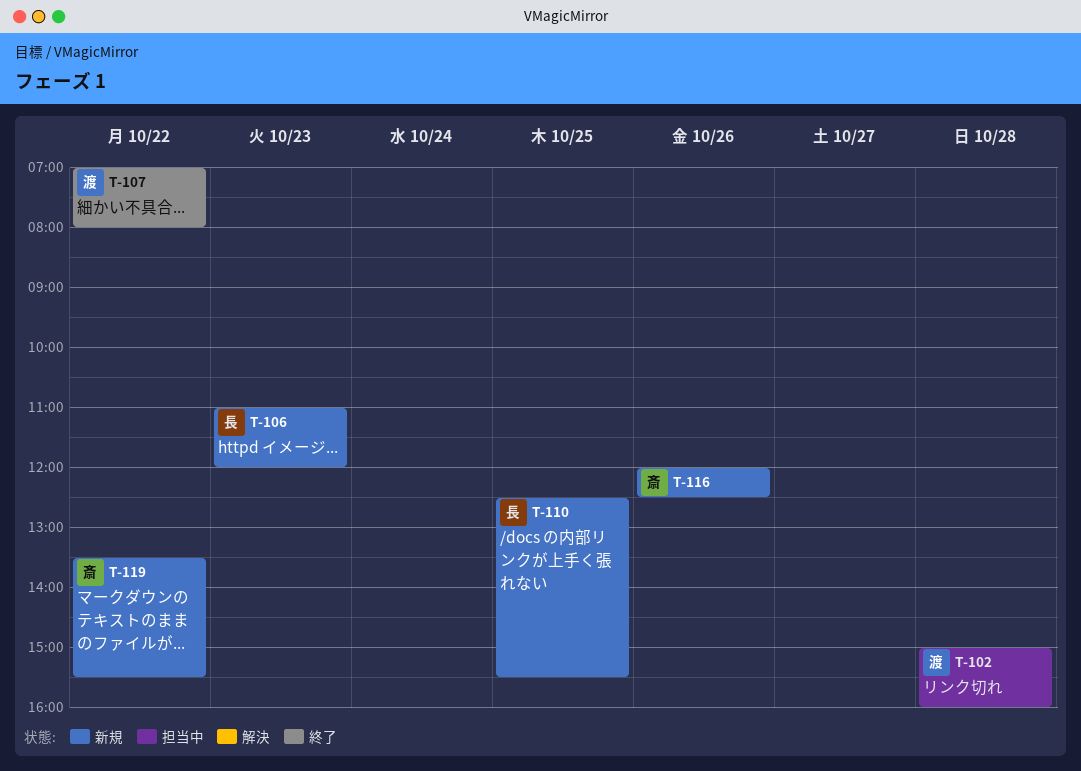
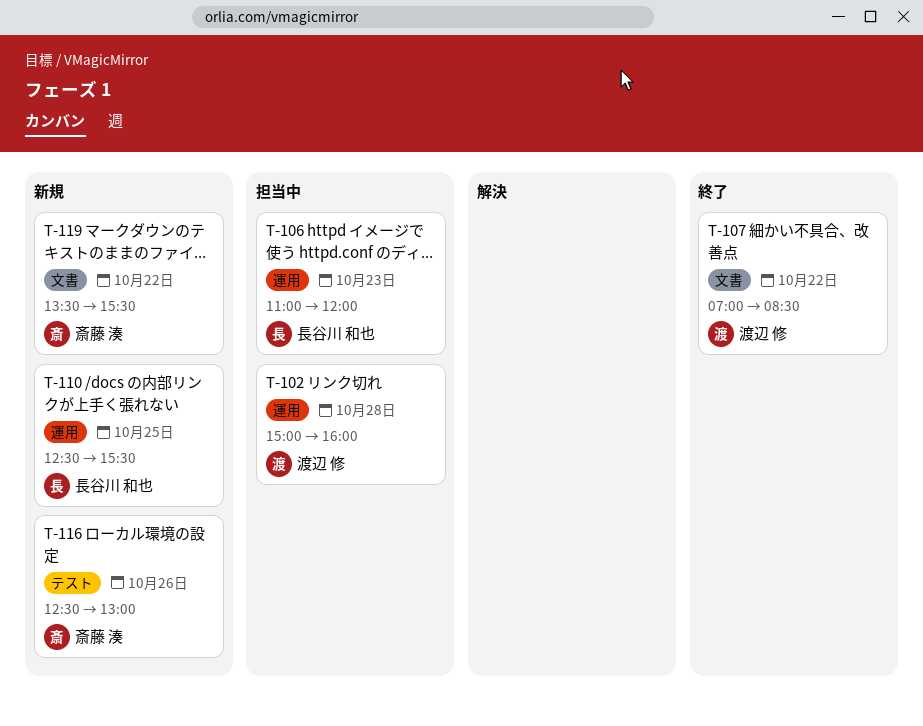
T-106, status: 新規 -> 担当中
T-107, ends: 08:00 -> 08:30
T-116, begins: 12:00 -> 12:30
T-116, ends: 12:30 -> 13:00

